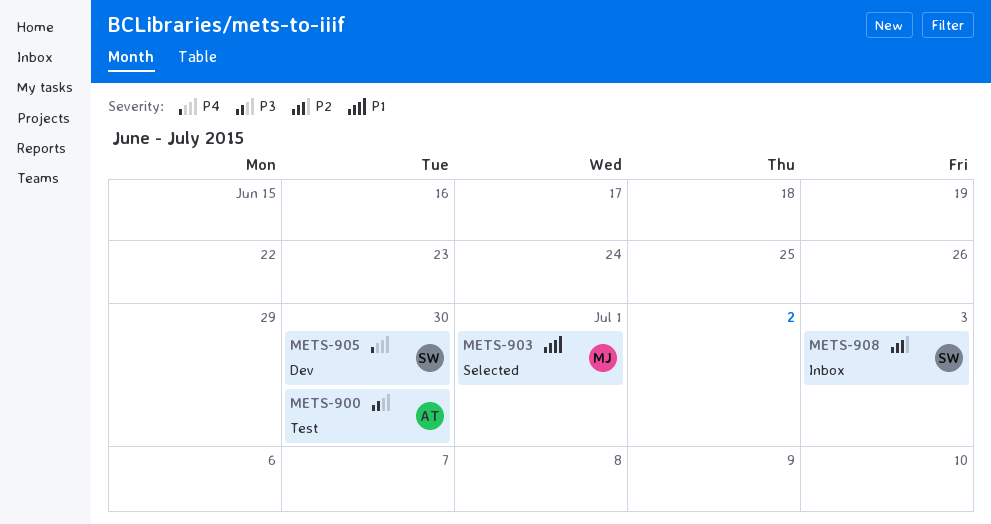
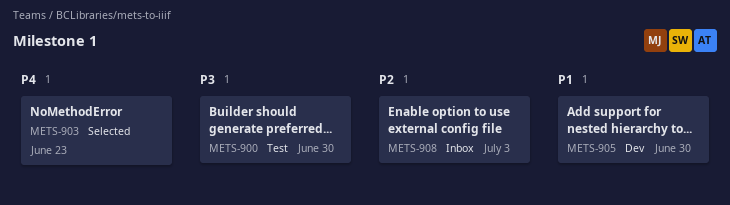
METS-903, priority: P1 -> P4
METS-903, due: Jul 1 -> Jun 23
METS-905, priority: P4 -> P1

